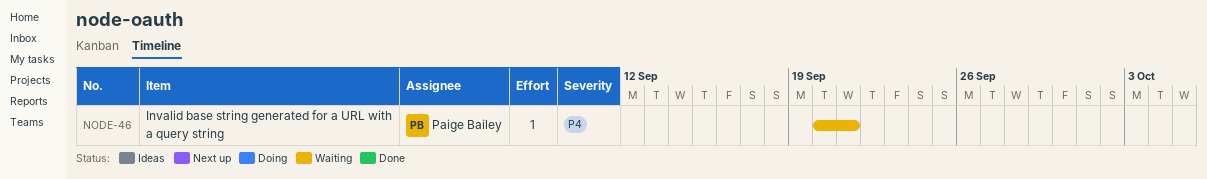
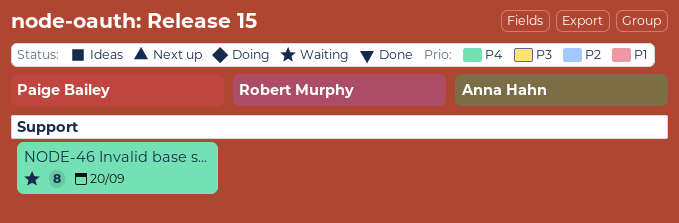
NODE-46, estimate: 1 -> 8
NODE-46, due: Sep 21 -> Sep 20

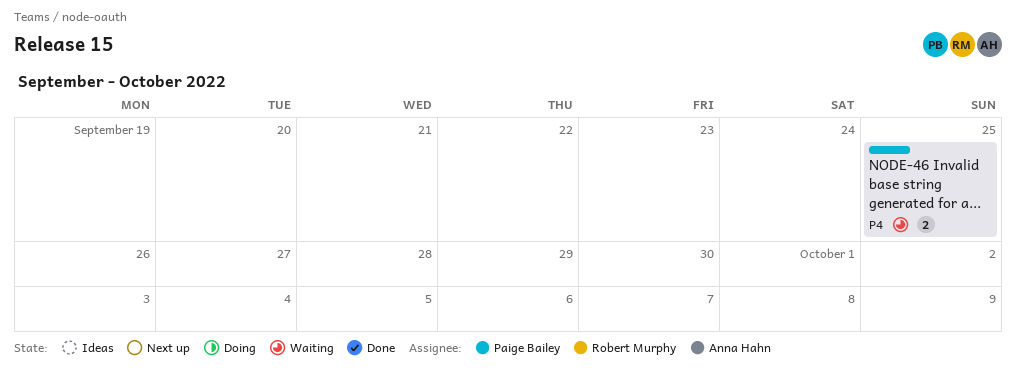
NODE-46, estimate: 8 -> 2
NODE-46, due: Sep 20 -> Sep 25

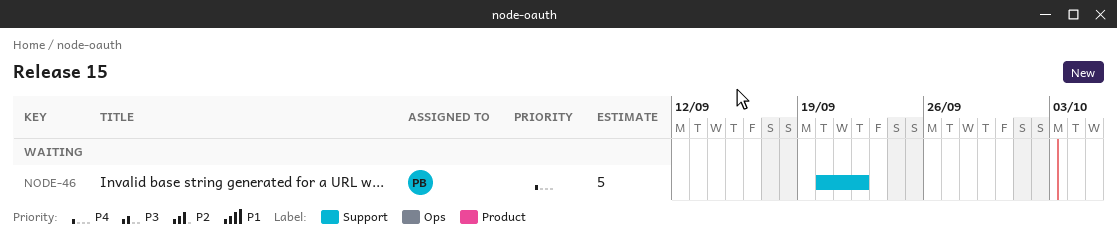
NODE-46, estimate: 2 -> 5
NODE-46, due: Sep 25 -> Sep 22

